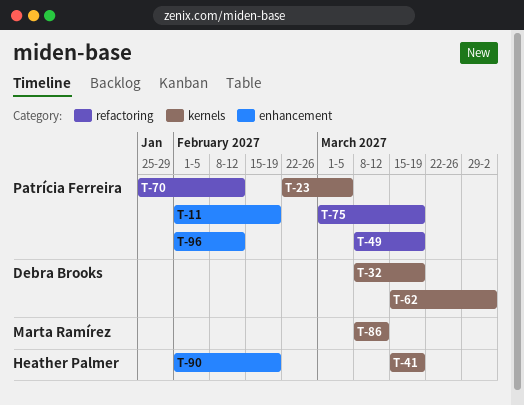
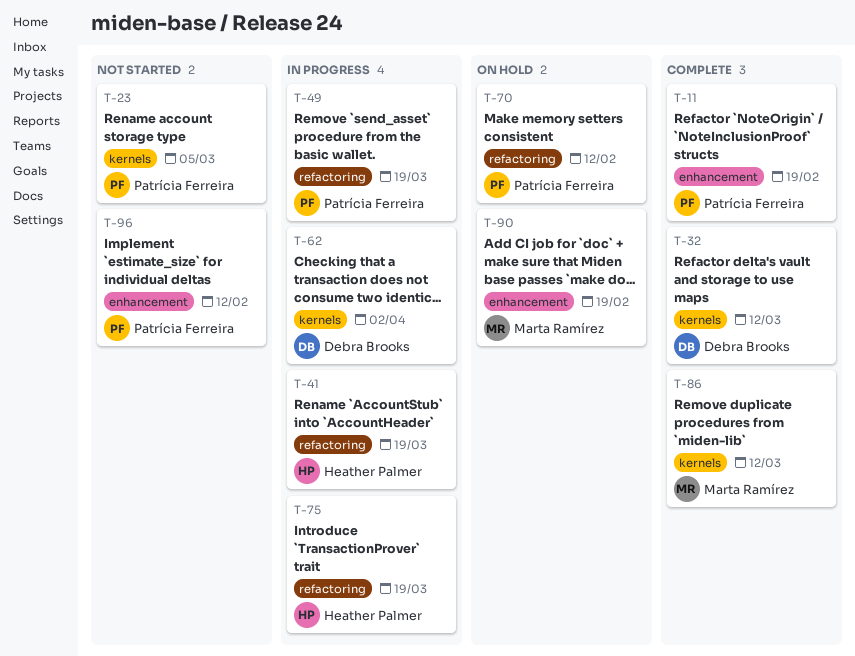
T-32, due: Mar 19 -> Mar 12
T-41, label: kernels -> refactoring
T-75, owner: Patrícia Ferreira -> Heather Palmer
T-90, owner: Heather Palmer -> Marta Ramírez

